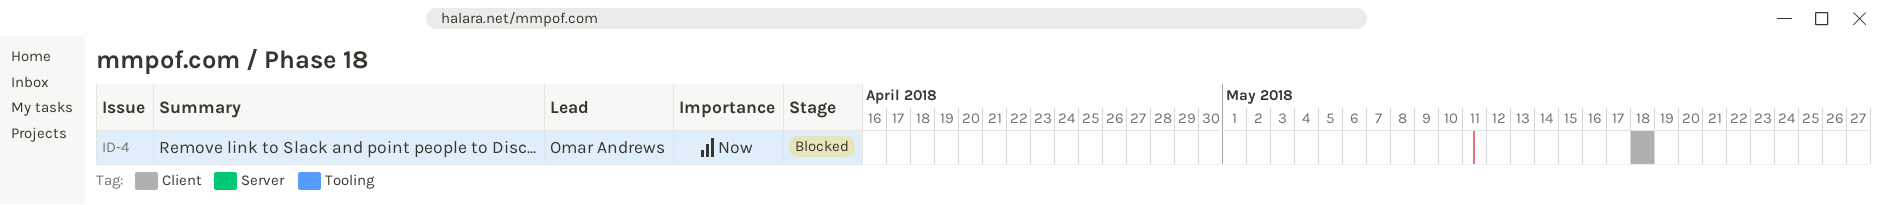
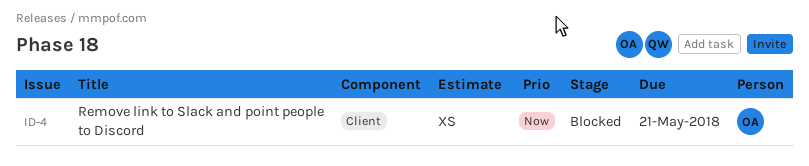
ID-4, due: May 18 -> May 21

